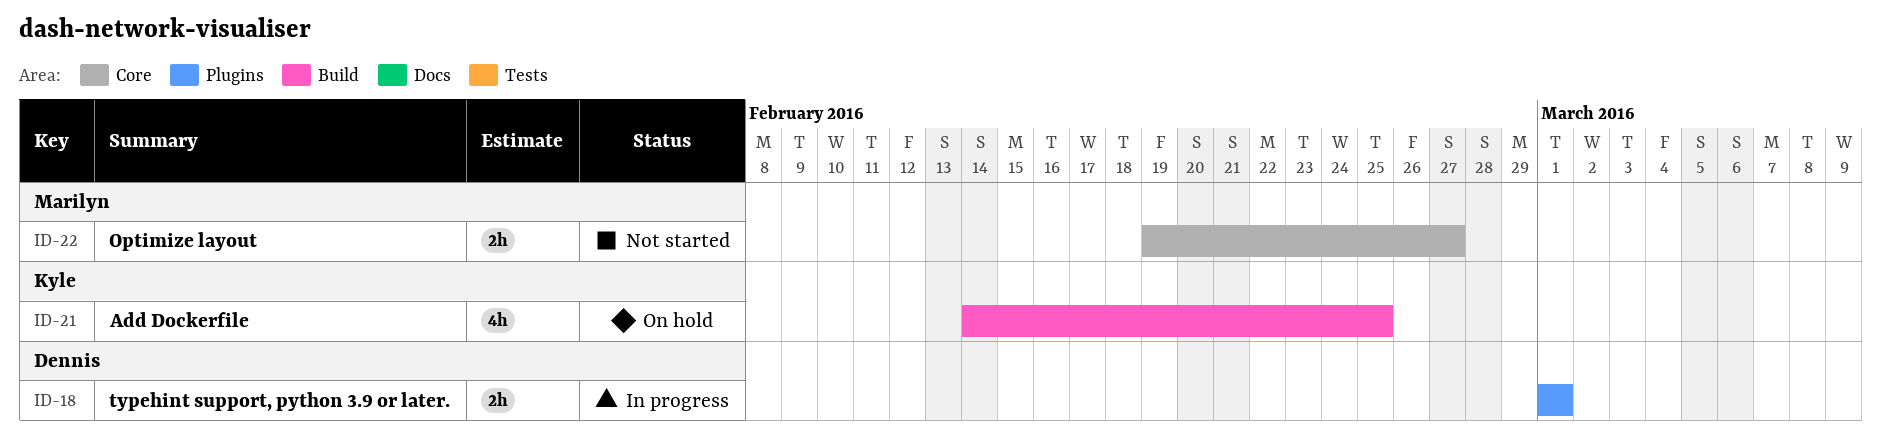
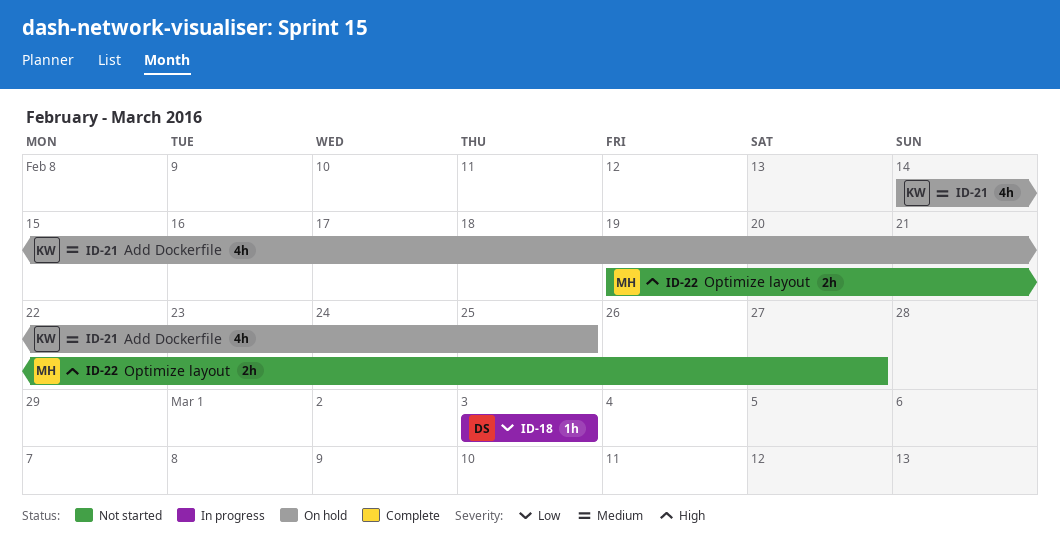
ID-18, estimate: 2h -> 1h
ID-18, start: Mar 1 -> Mar 3
ID-18, due: Mar 1 -> Mar 3

